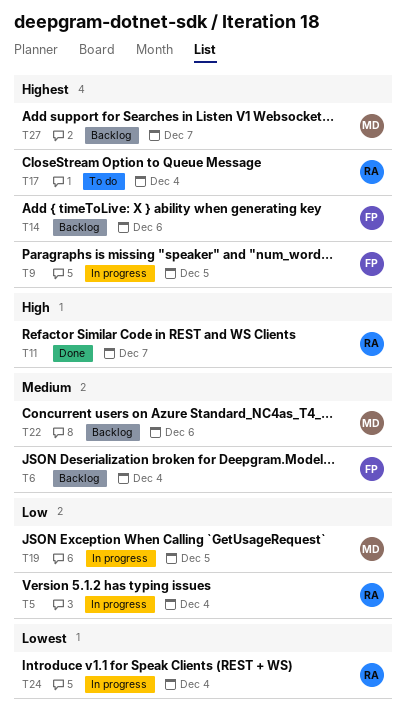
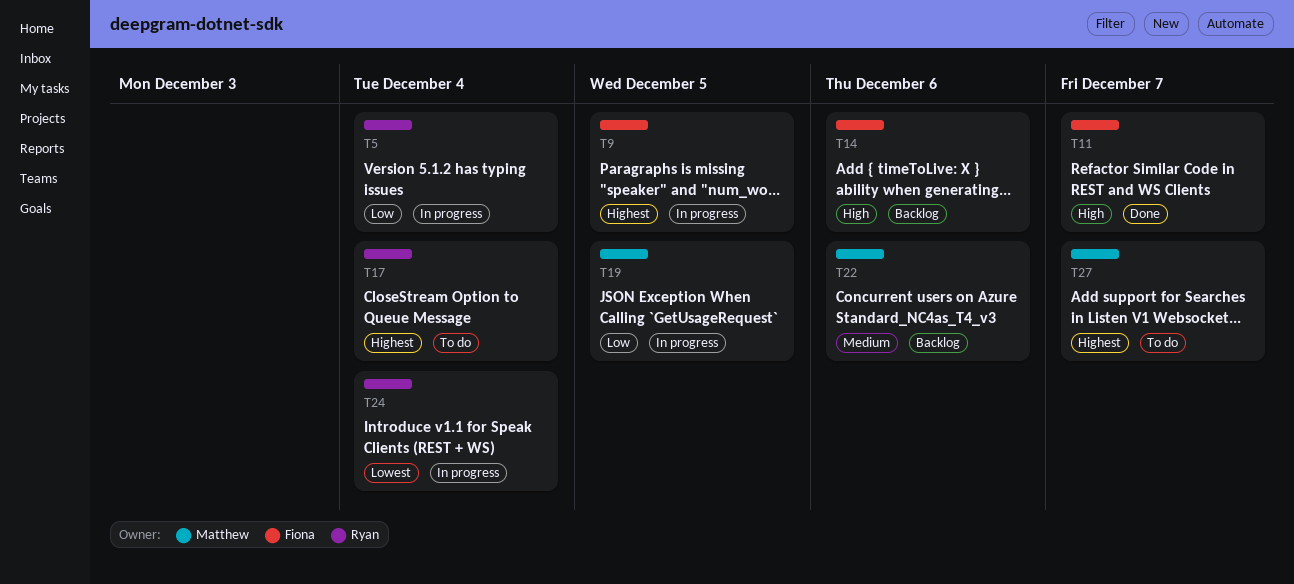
T6: present -> none
T11, owner: Ryan -> Fiona
T14, priority: Highest -> High
T27, status: Backlog -> To do

